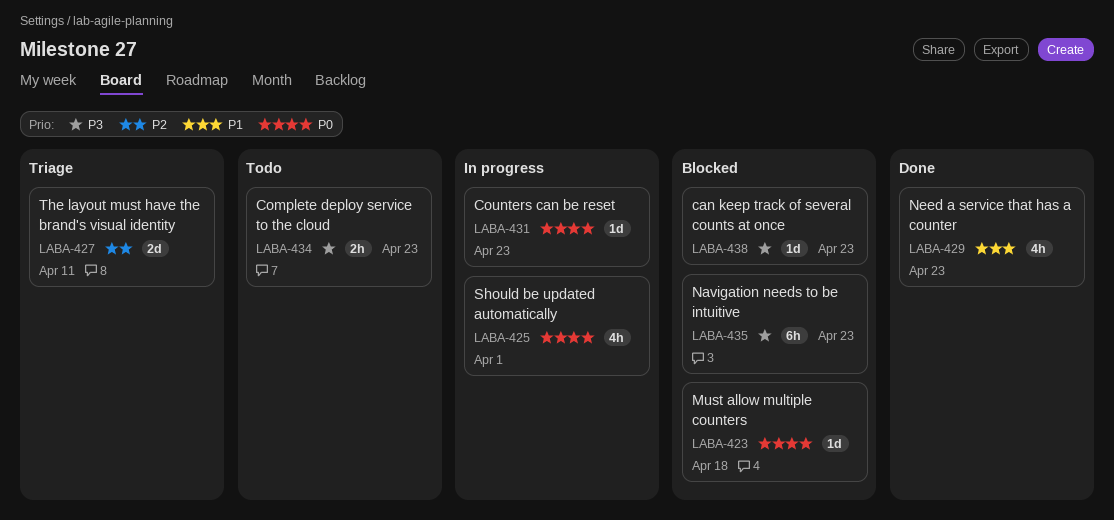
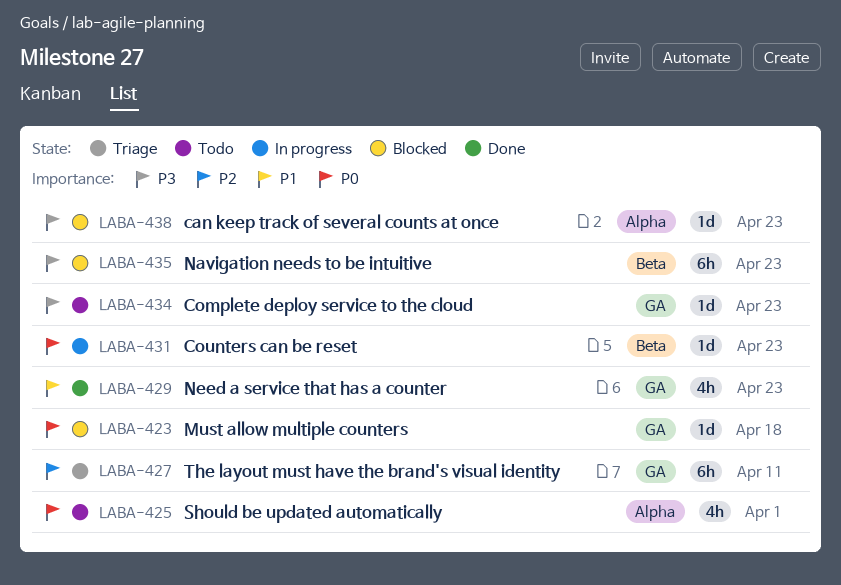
LABA-425, status: In progress -> Todo
LABA-427, estimate: 2d -> 6h
LABA-434, estimate: 2h -> 1d

